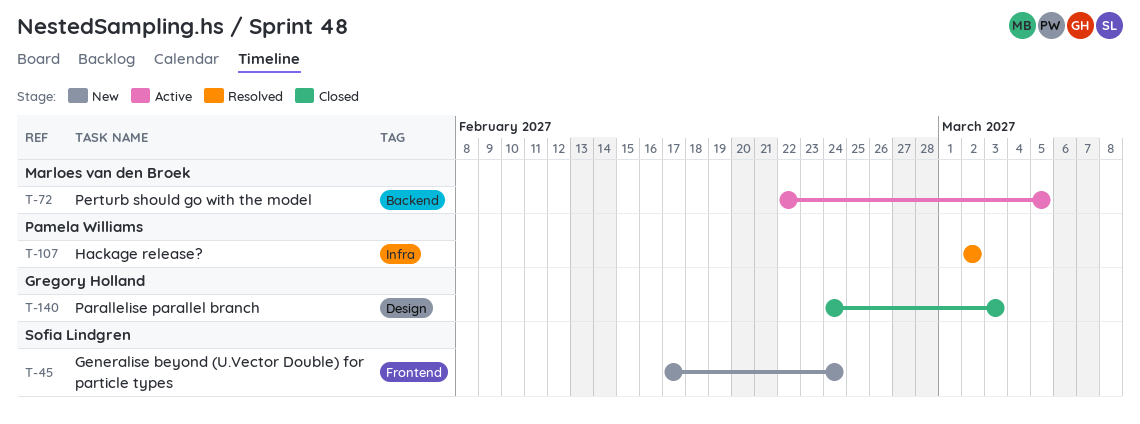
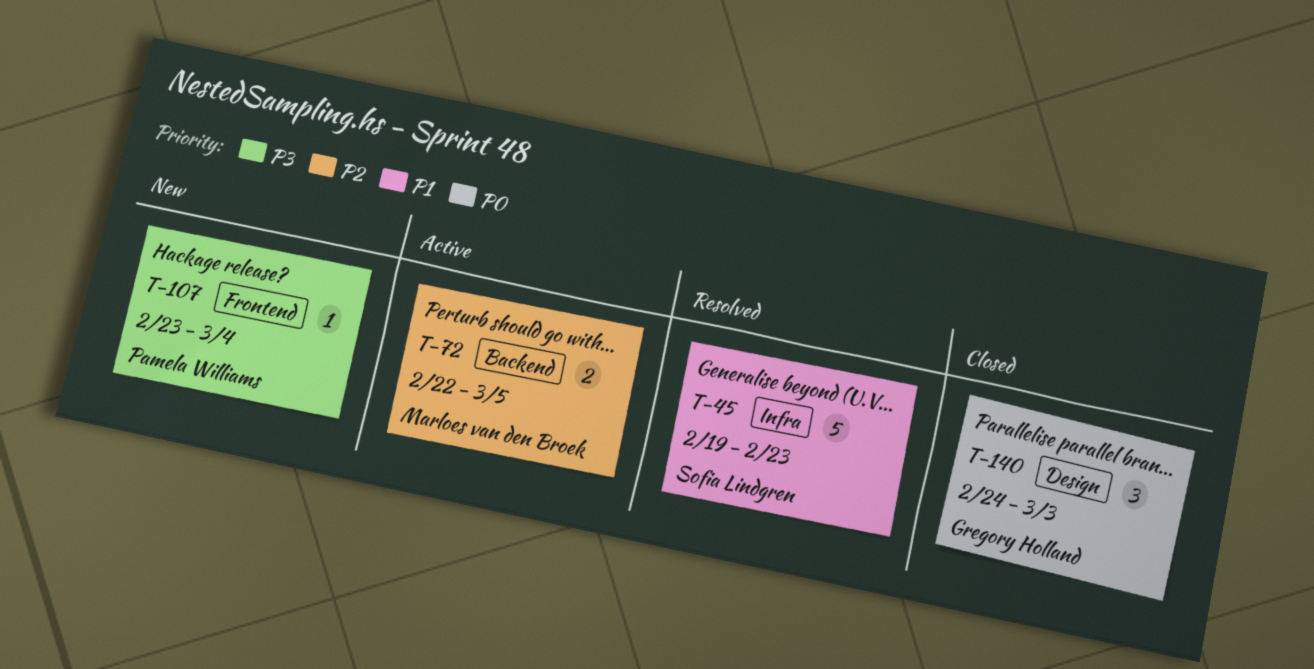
T-45, status: New -> Resolved
T-45, label: Frontend -> Infra
T-45, start: Feb 17 -> Feb 19
T-45, due: Feb 24 -> Feb 23
T-107, status: Resolved -> New
T-107, label: Infra -> Frontend
T-107, start: Mar 2 -> Feb 23
T-107, due: Mar 2 -> Mar 4

